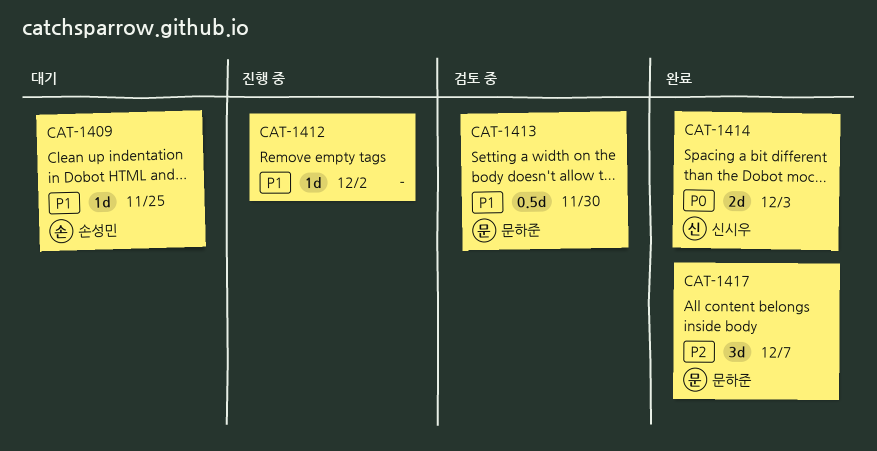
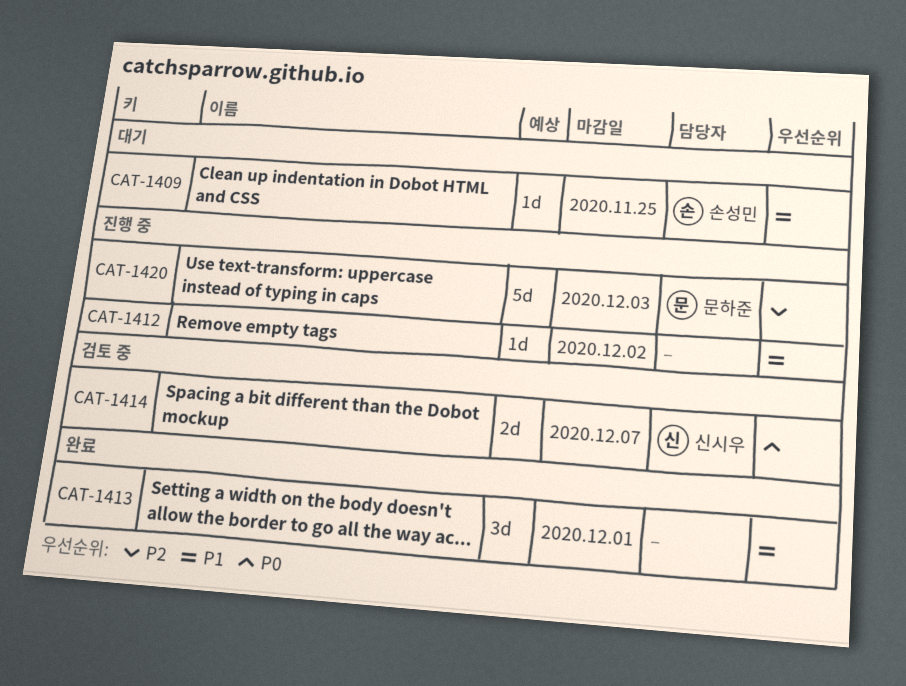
CAT-1413, status: 검토 중 -> 완료
CAT-1413, owner: 문하준 -> none
CAT-1413, estimate: 0.5d -> 3d
CAT-1413, due: Nov 30 -> Dec 1
CAT-1414, status: 완료 -> 검토 중
CAT-1414, due: Dec 3 -> Dec 7
CAT-1417: present -> none
CAT-1420: none -> present

